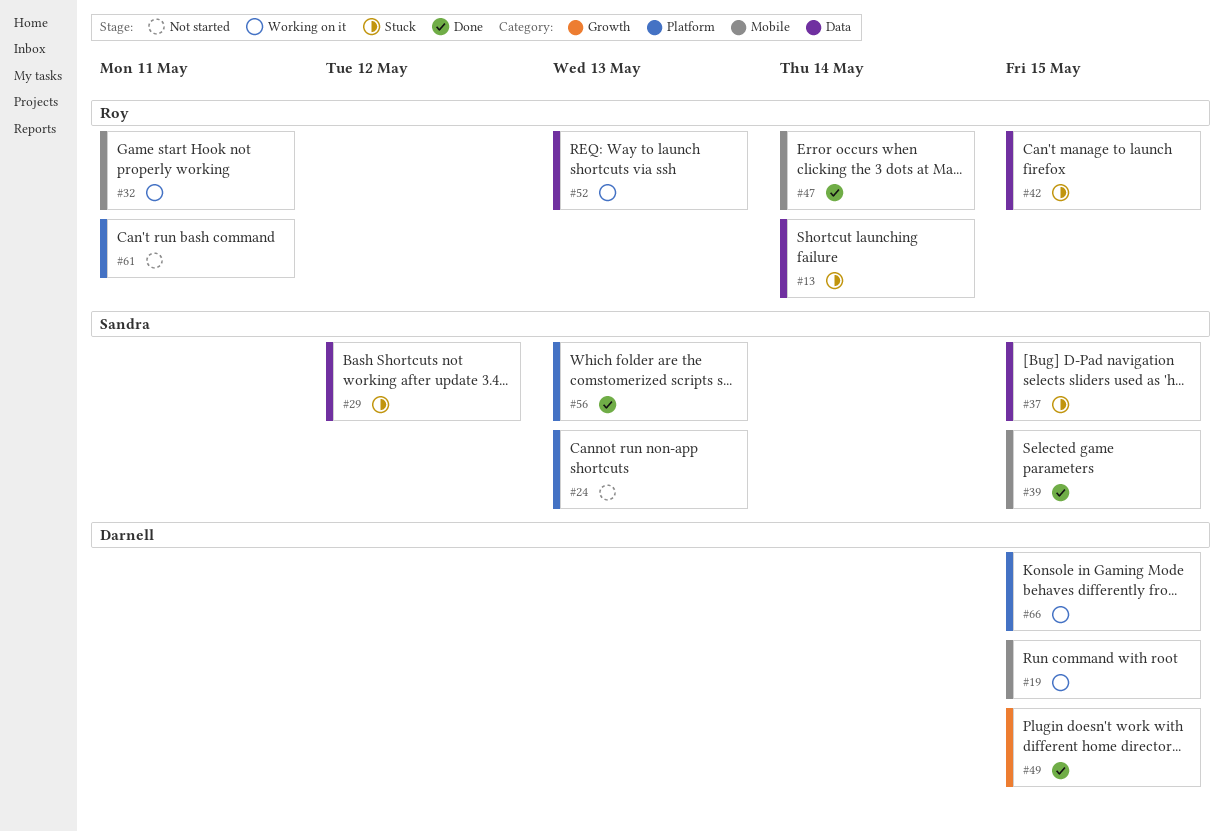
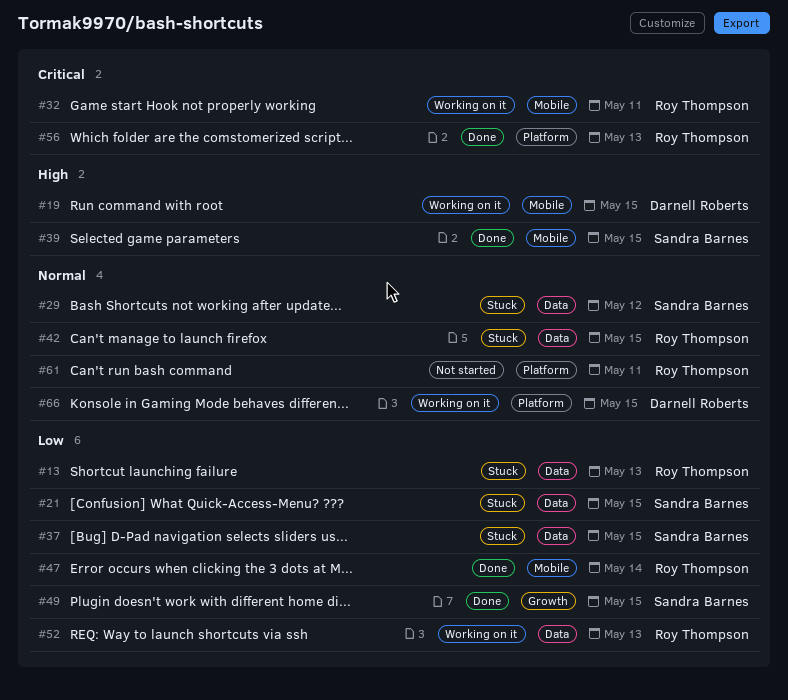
#13, due: May 14 -> May 13
#21: none -> present
#24: present -> none
#49, owner: Darnell Roberts -> Sandra Barnes
#56, owner: Sandra Barnes -> Roy Thompson

